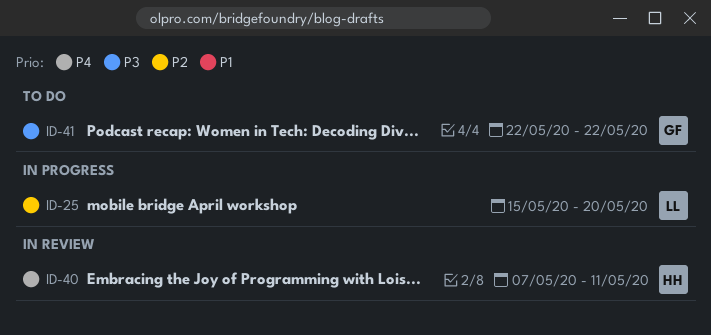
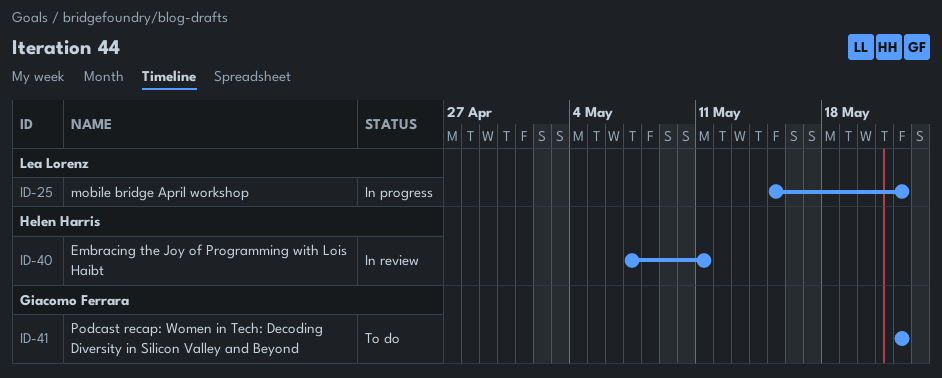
ID-25, due: May 20 -> May 22

